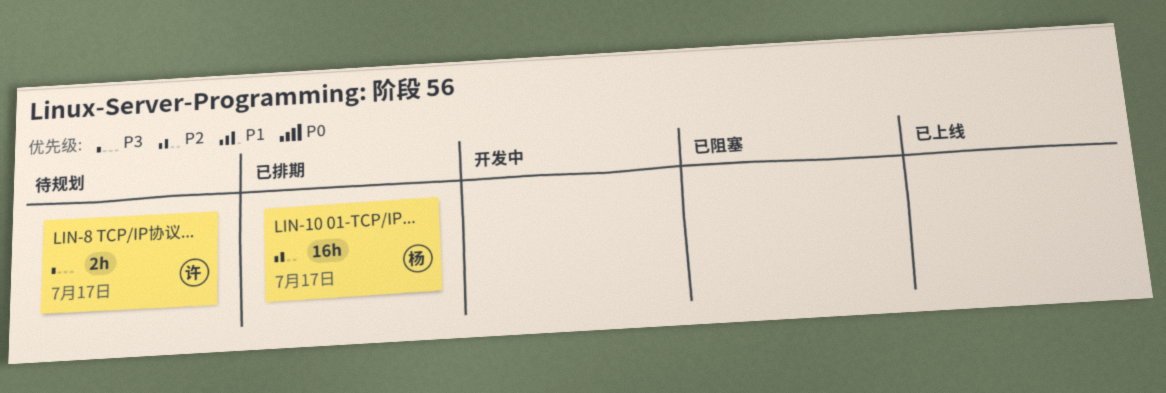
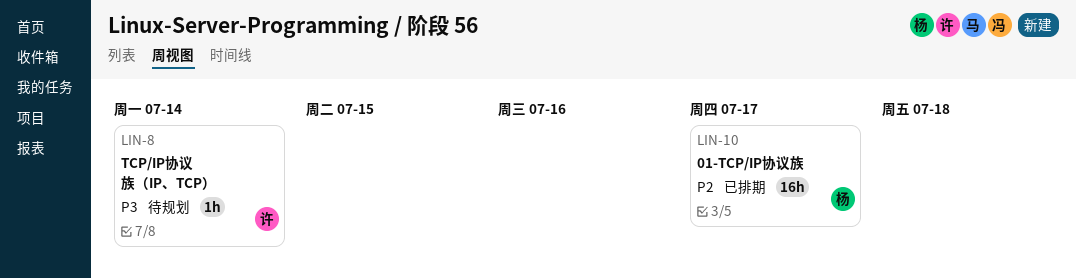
LIN-8, estimate: 2h -> 1h
LIN-8, due: Jul 17 -> Jul 14

